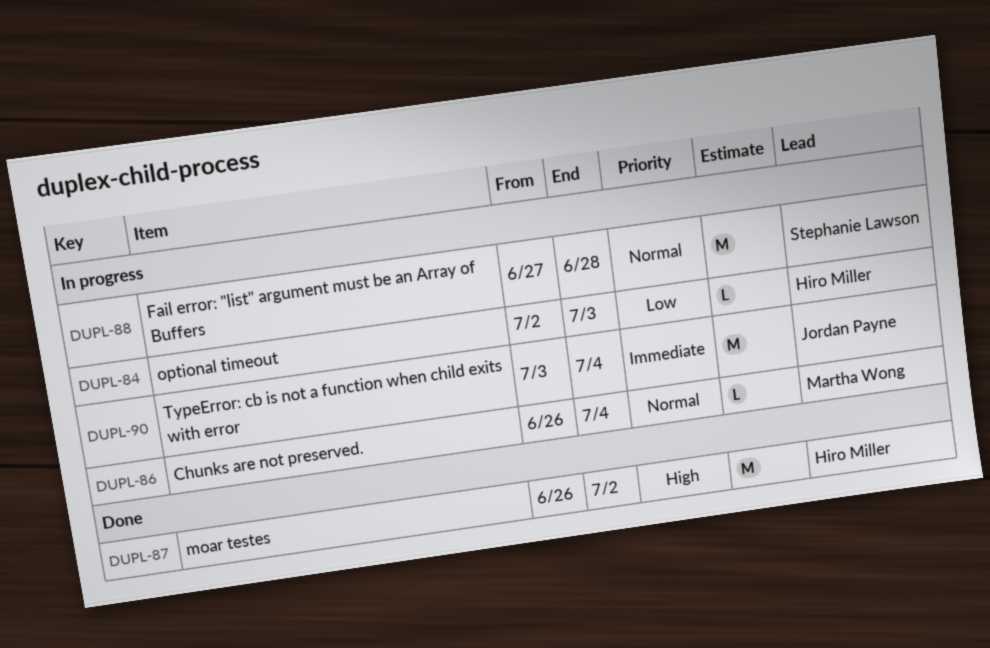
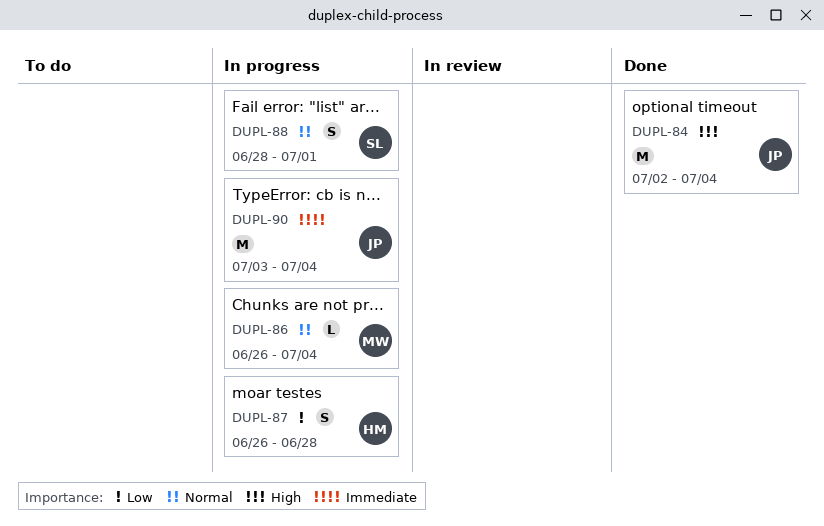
DUPL-84, status: In progress -> Done
DUPL-84, owner: Hiro Miller -> Jordan Payne
DUPL-84, priority: Low -> High
DUPL-84, estimate: L -> M
DUPL-84, due: Jul 3 -> Jul 4
DUPL-87, status: Done -> In progress
DUPL-87, priority: High -> Low
DUPL-87, estimate: M -> S
DUPL-87, due: Jul 2 -> Jun 28
DUPL-88, estimate: M -> S
DUPL-88, start: Jun 27 -> Jun 28
DUPL-88, due: Jun 28 -> Jul 1

